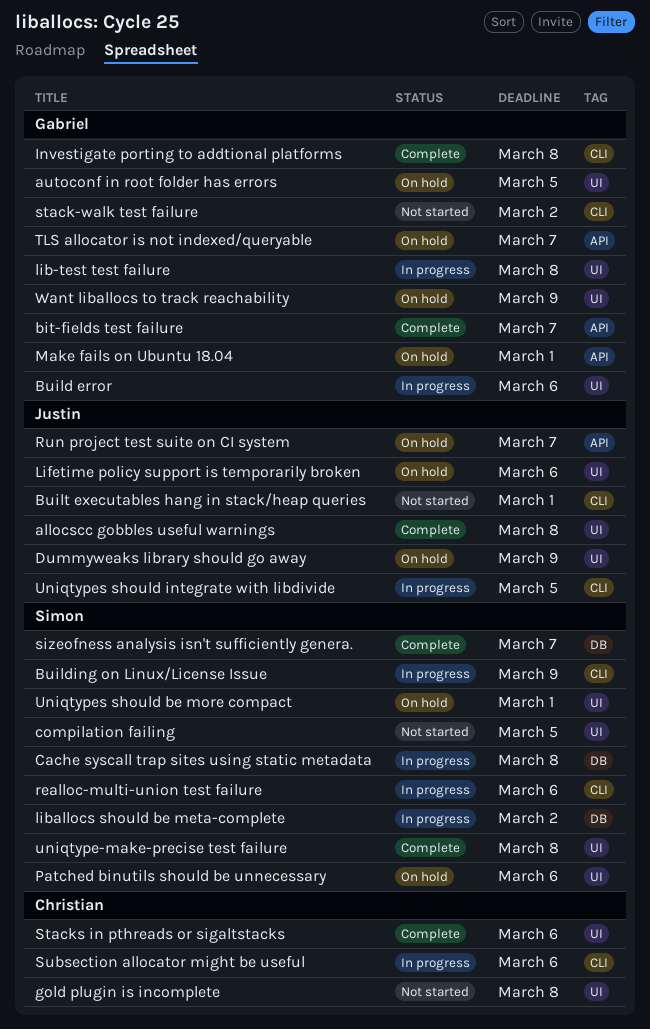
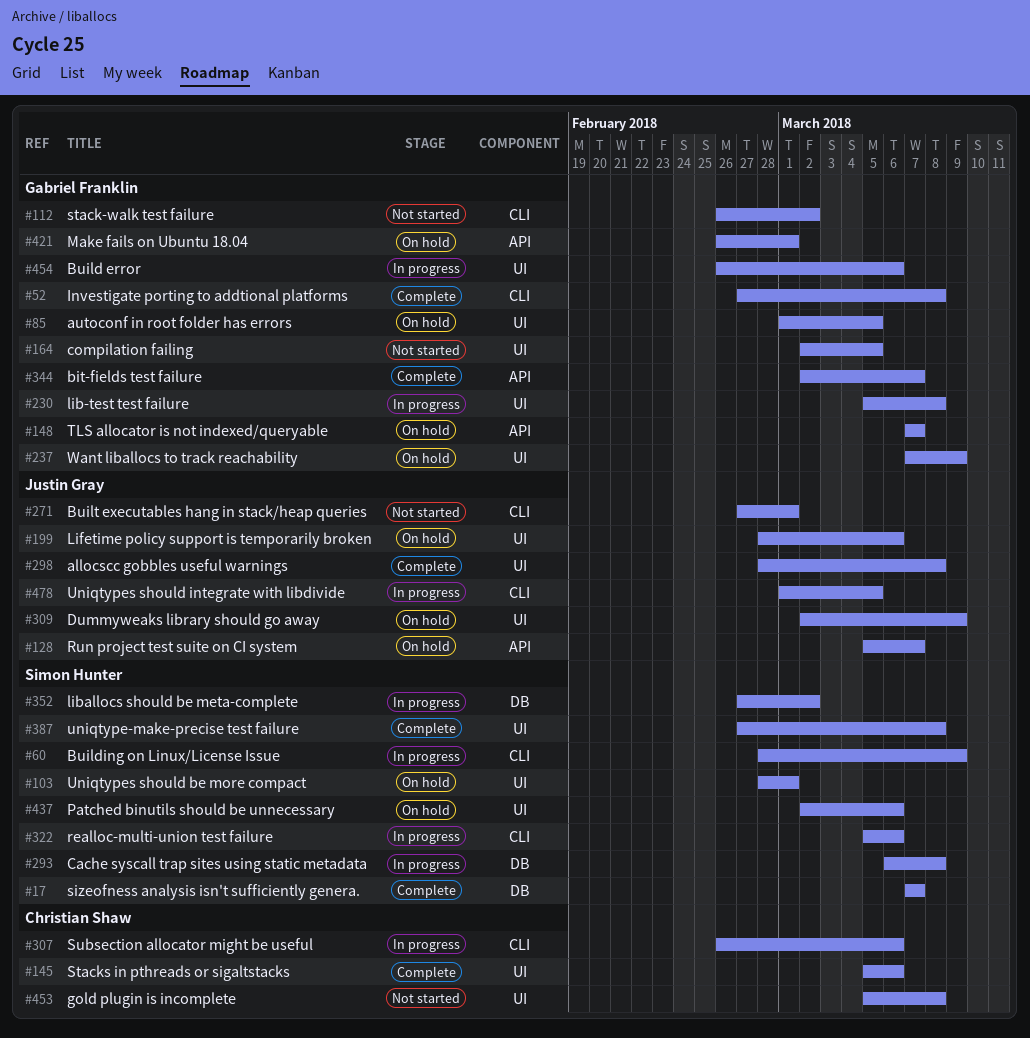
compilation failing, owner: Simon Hunter -> Gabriel Franklin

